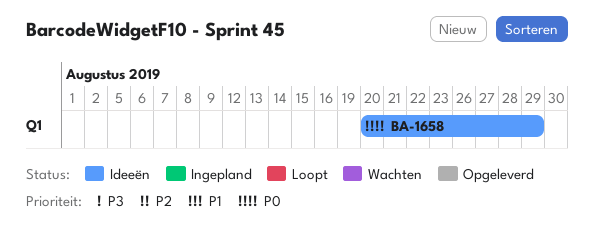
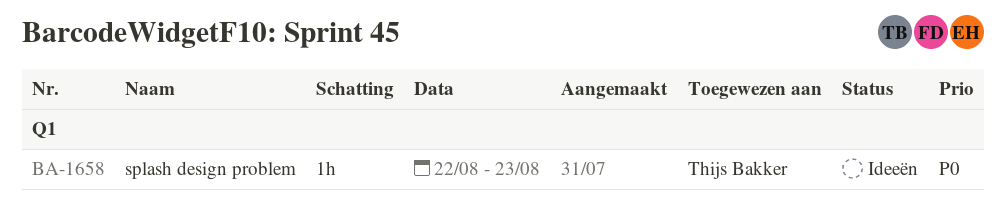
BA-1658, start: Aug 20 -> Aug 22
BA-1658, due: Aug 29 -> Aug 23

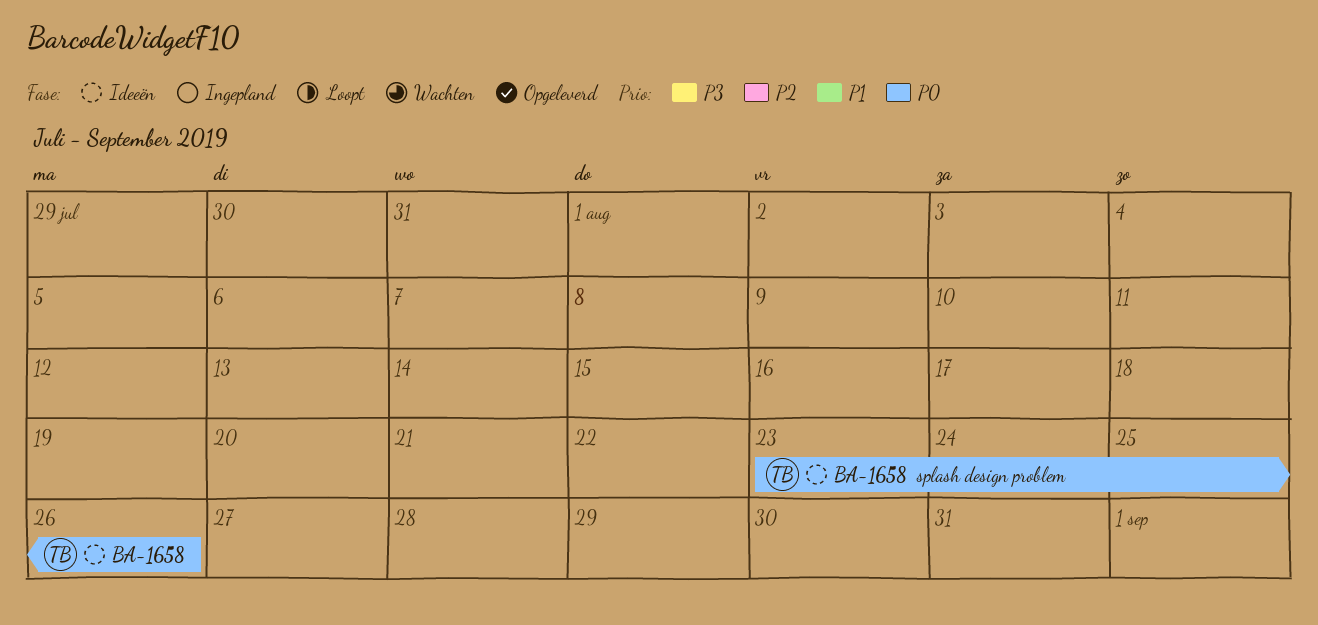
BA-1658, start: Aug 22 -> Aug 23
BA-1658, due: Aug 23 -> Aug 26

